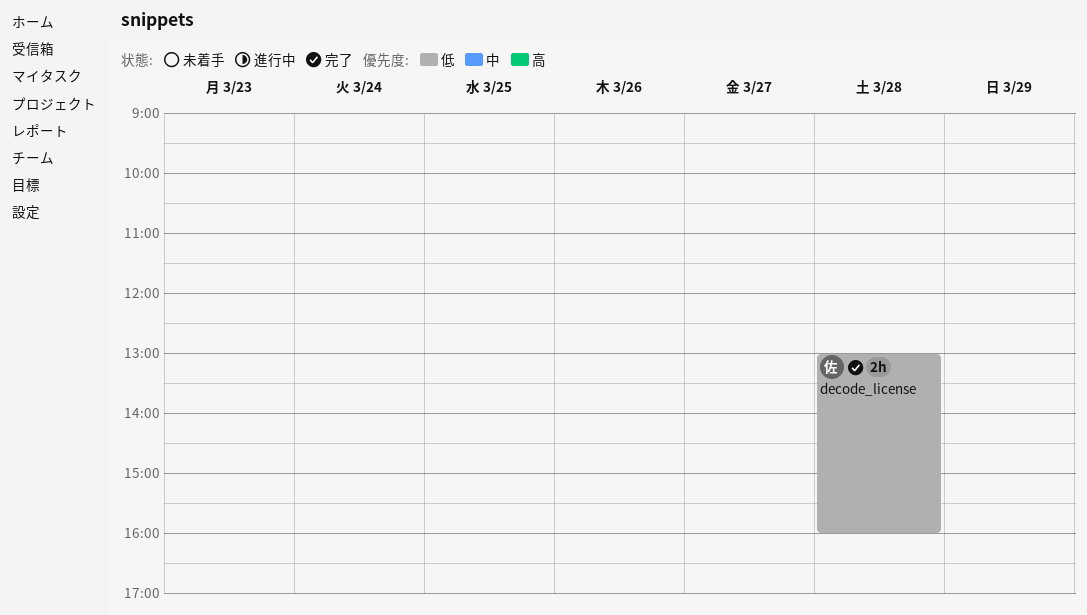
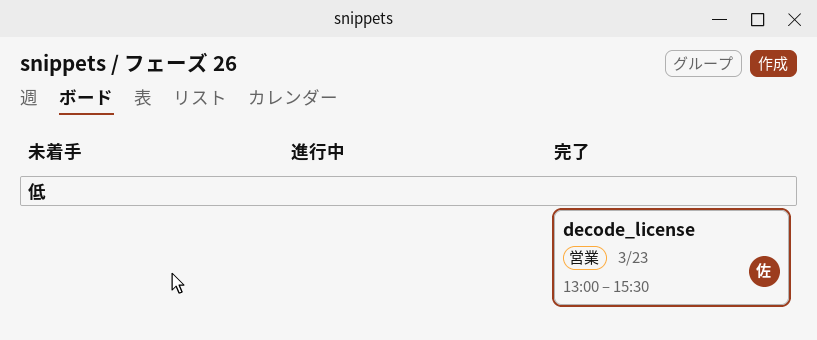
decode_license, day: Mar 28 -> Mar 23
decode_license, ends: 16:00 -> 15:30

